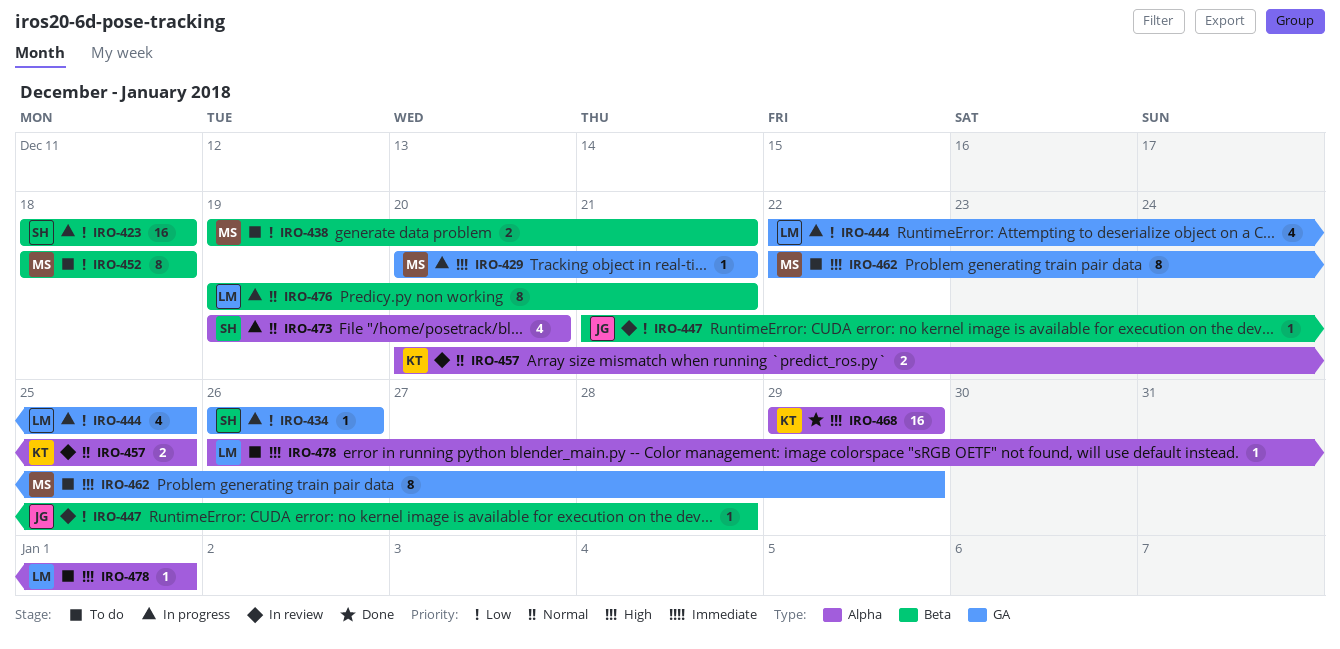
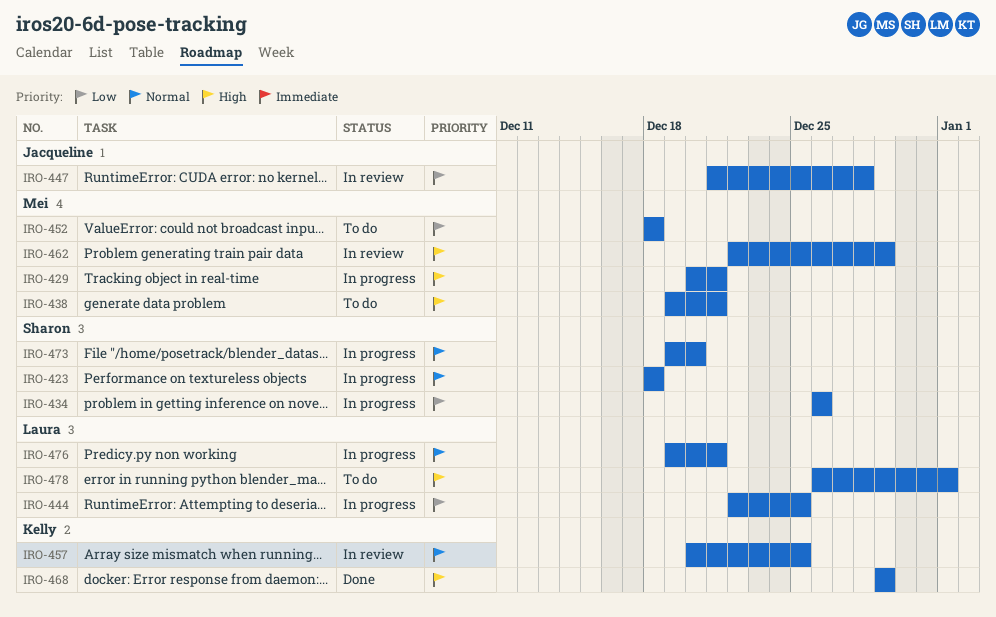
IRO-423, priority: Low -> Normal
IRO-438, priority: Low -> High
IRO-462, status: To do -> In review

